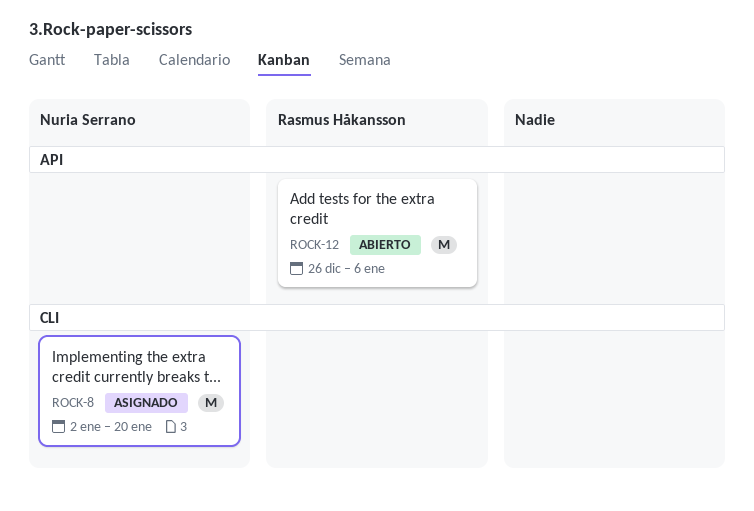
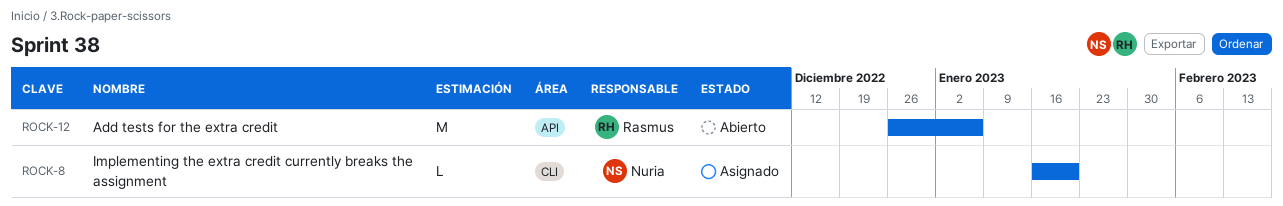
ROCK-8, estimate: M -> L
ROCK-8, start: Jan 2 -> Jan 16

